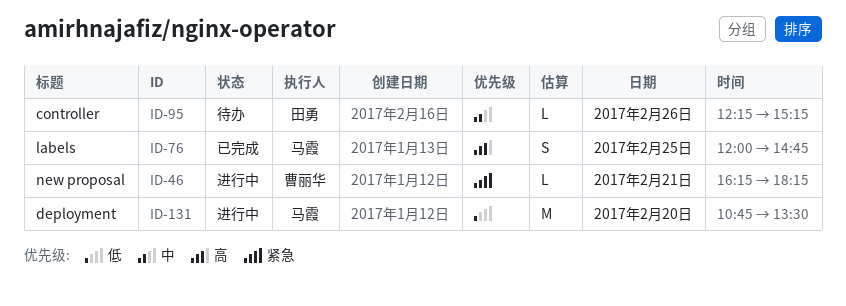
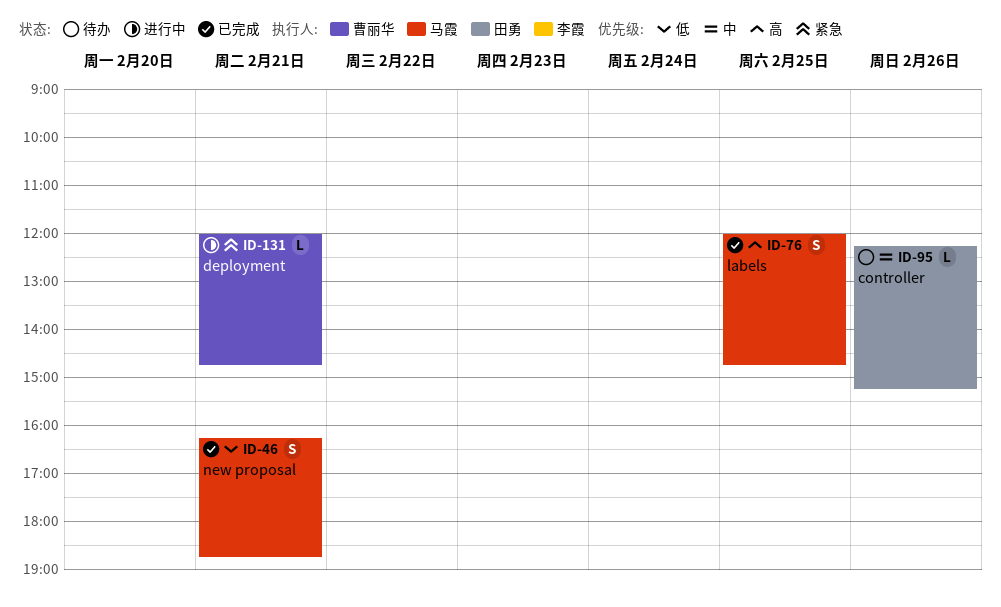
ID-46, status: 进行中 -> 已完成
ID-46, owner: 曹丽华 -> 马霞
ID-46, priority: 紧急 -> 低
ID-46, estimate: L -> S
ID-46, ends: 18:15 -> 18:45
ID-131, owner: 马霞 -> 曹丽华
ID-131, priority: 低 -> 紧急
ID-131, estimate: M -> L
ID-131, day: Feb 20 -> Feb 21
ID-131, begins: 10:45 -> 12:00
ID-131, ends: 13:30 -> 14:45

